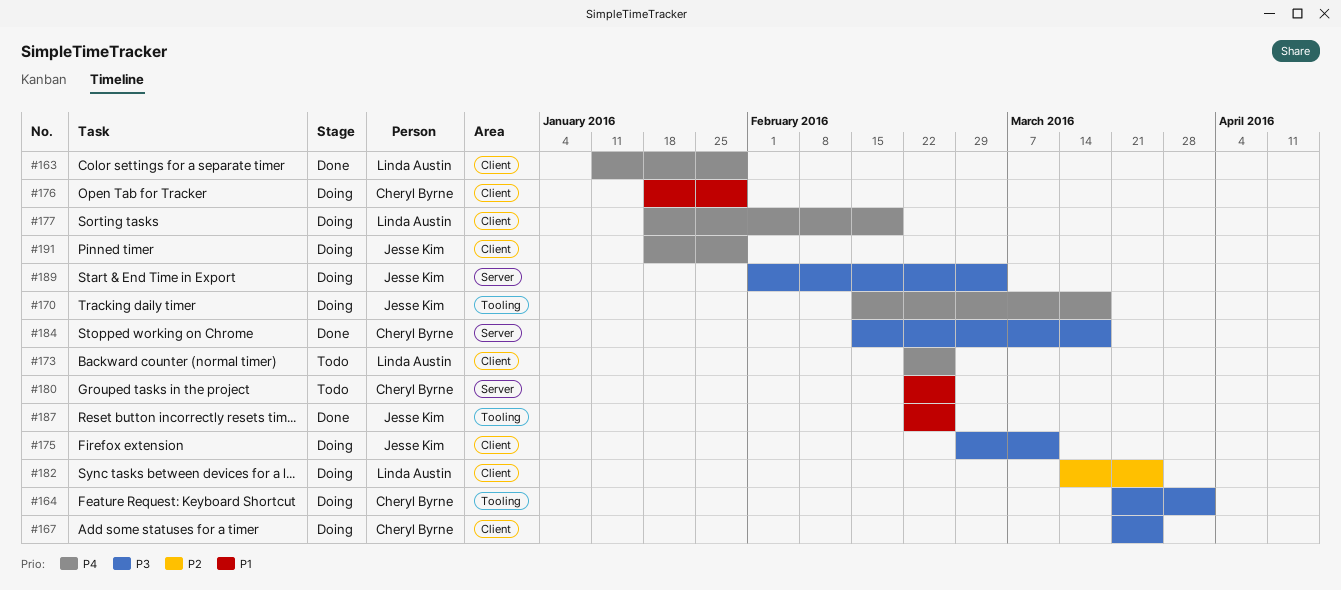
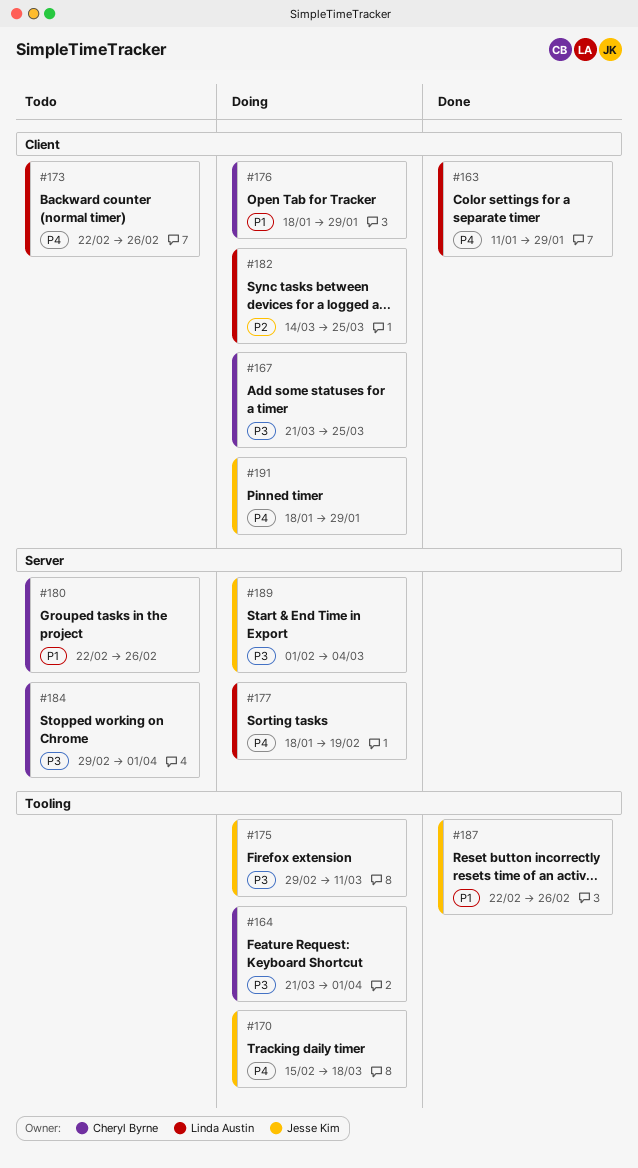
#175, label: Client -> Tooling
#177, label: Client -> Server
#184, status: Done -> Todo
#184, start: Feb 15 -> Feb 29
#184, due: Mar 18 -> Apr 1

